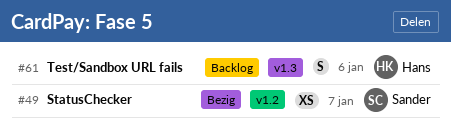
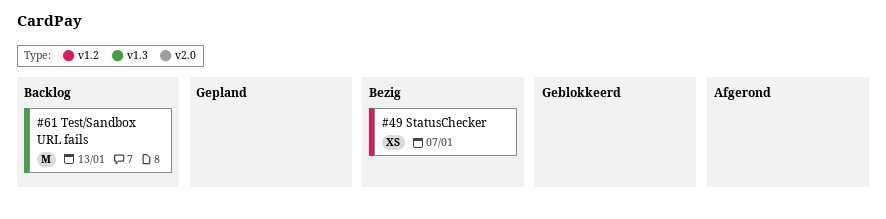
#61, estimate: S -> M
#61, due: Jan 6 -> Jan 13

